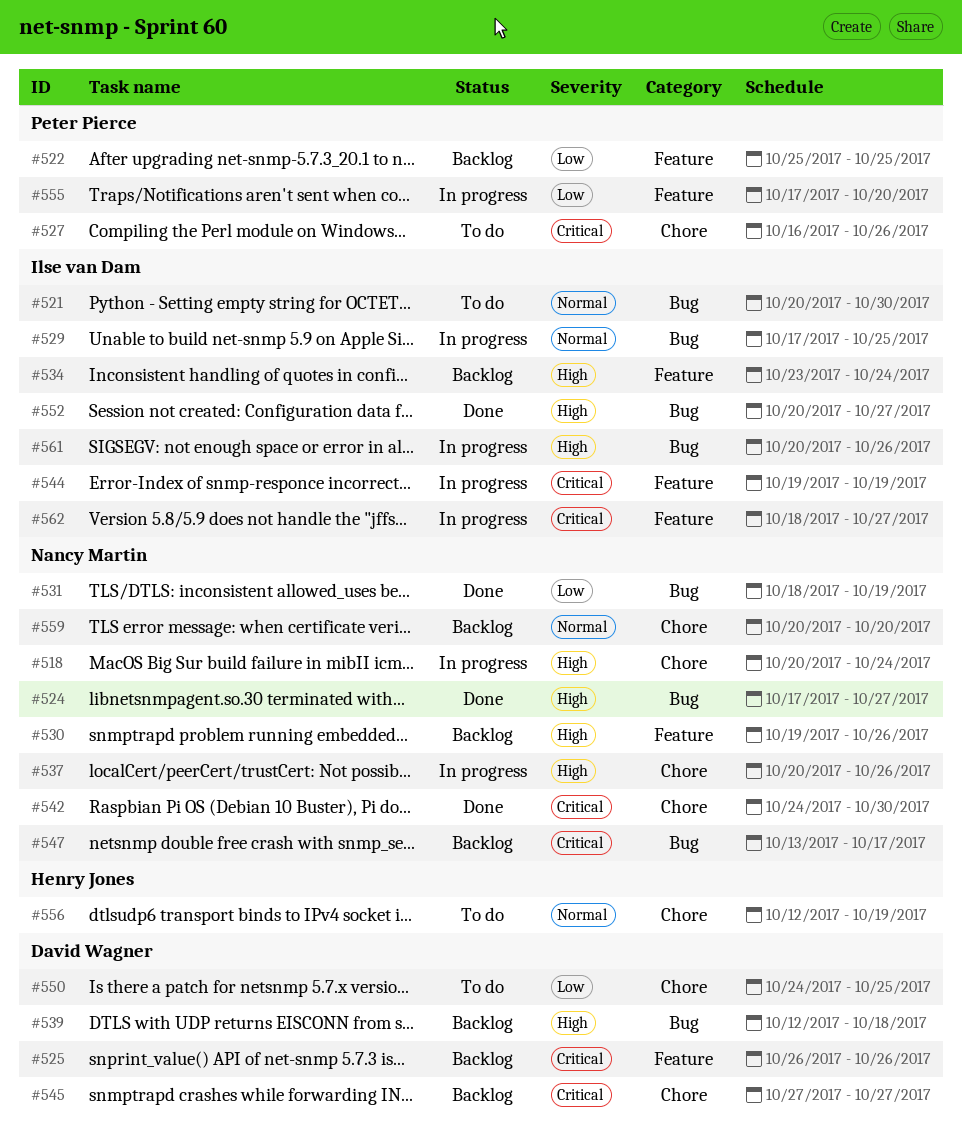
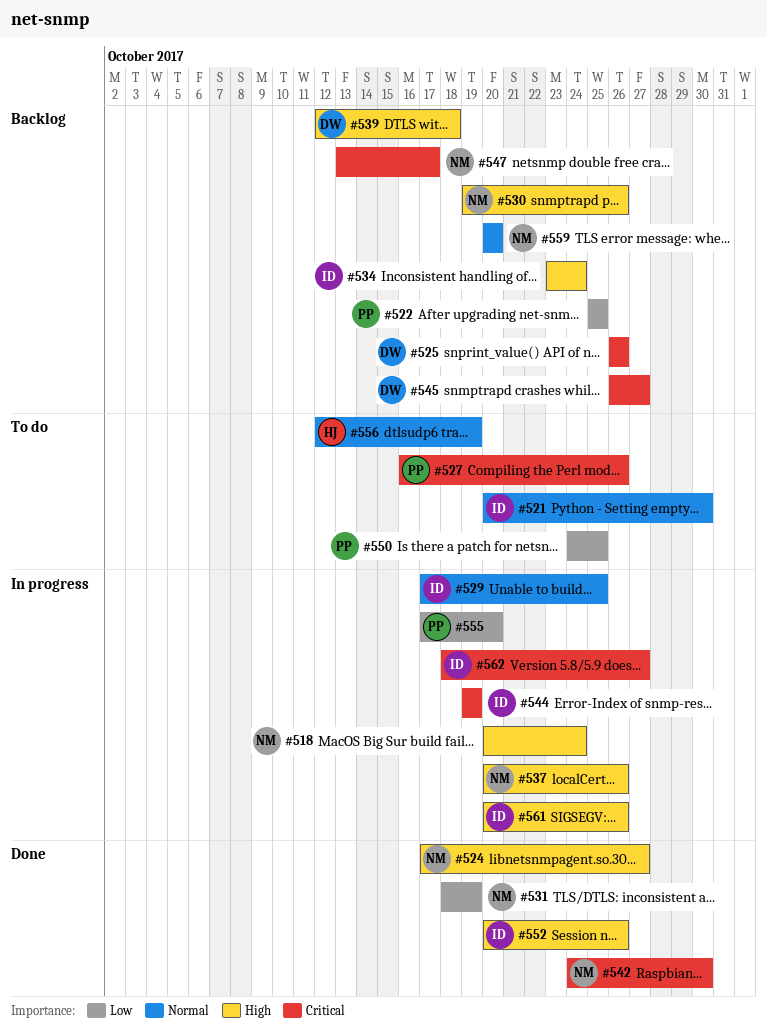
#545, start: Oct 27 -> Oct 26
#550, owner: David Wagner -> Peter Pierce
#552, due: Oct 27 -> Oct 26

